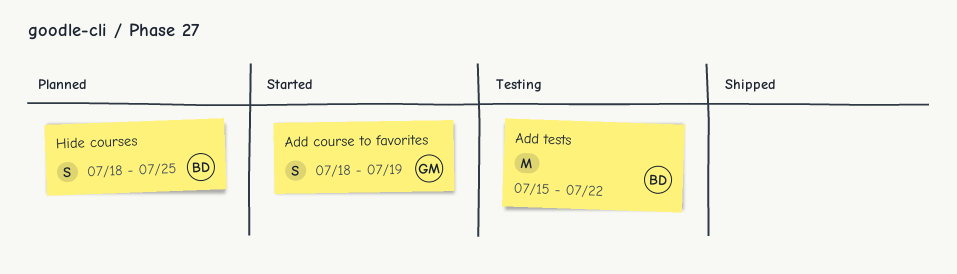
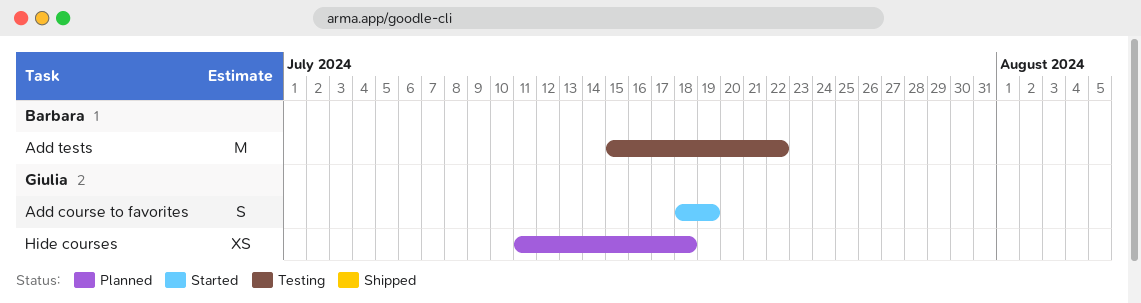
Hide courses, owner: Barbara -> Giulia
Hide courses, estimate: S -> XS
Hide courses, start: Jul 18 -> Jul 11
Hide courses, due: Jul 25 -> Jul 18

